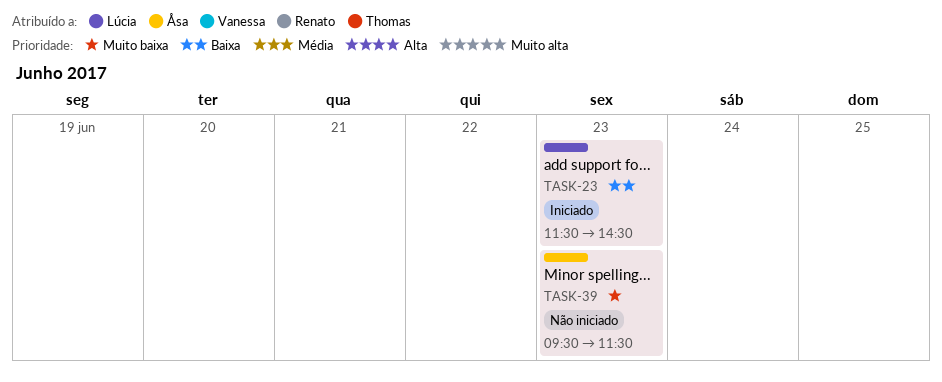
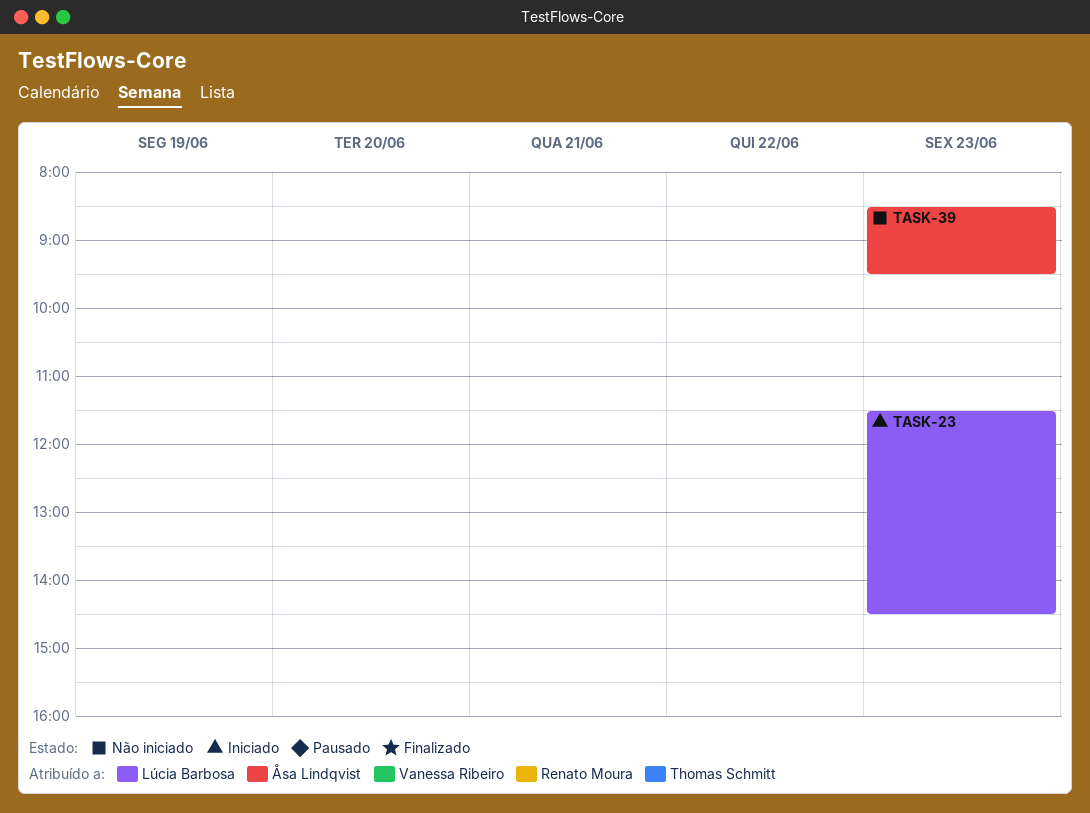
TASK-39, begins: 09:30 -> 08:30
TASK-39, ends: 11:30 -> 09:30

